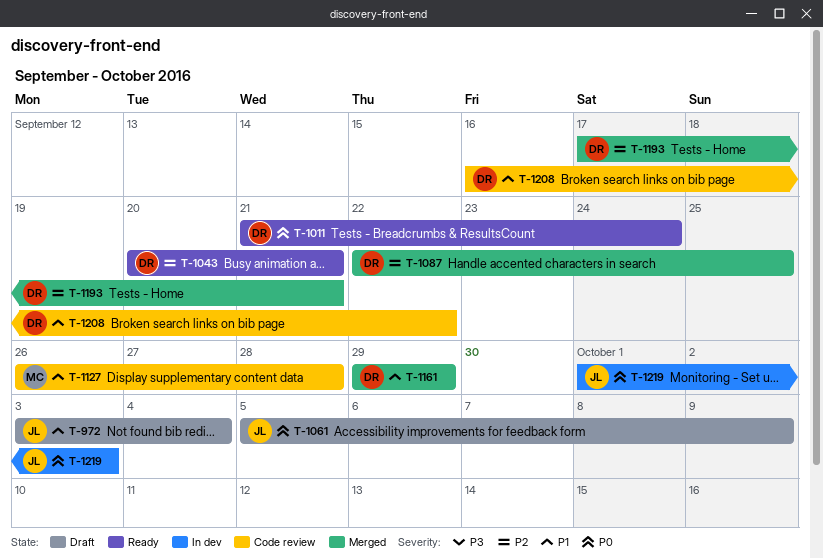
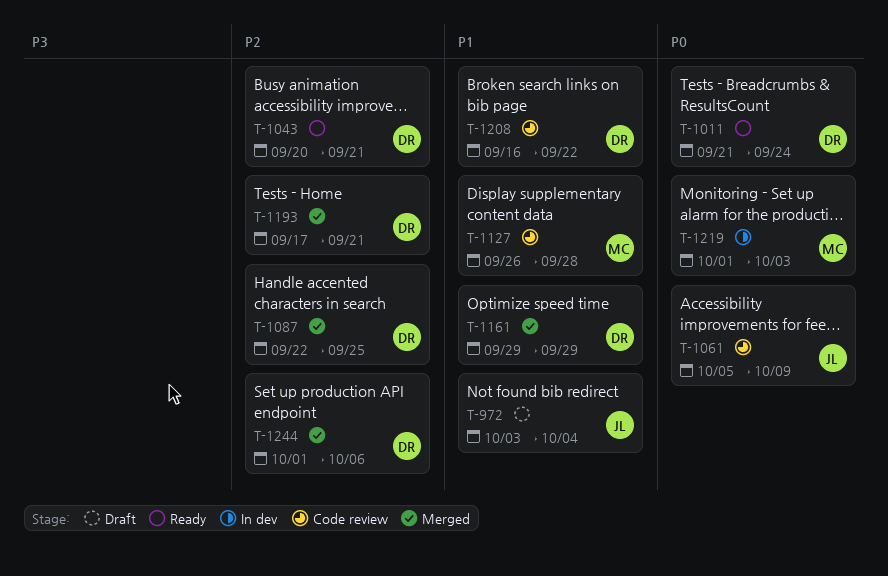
T-1061, status: Draft -> Code review
T-1219, owner: JL -> MC
T-1244: none -> present

